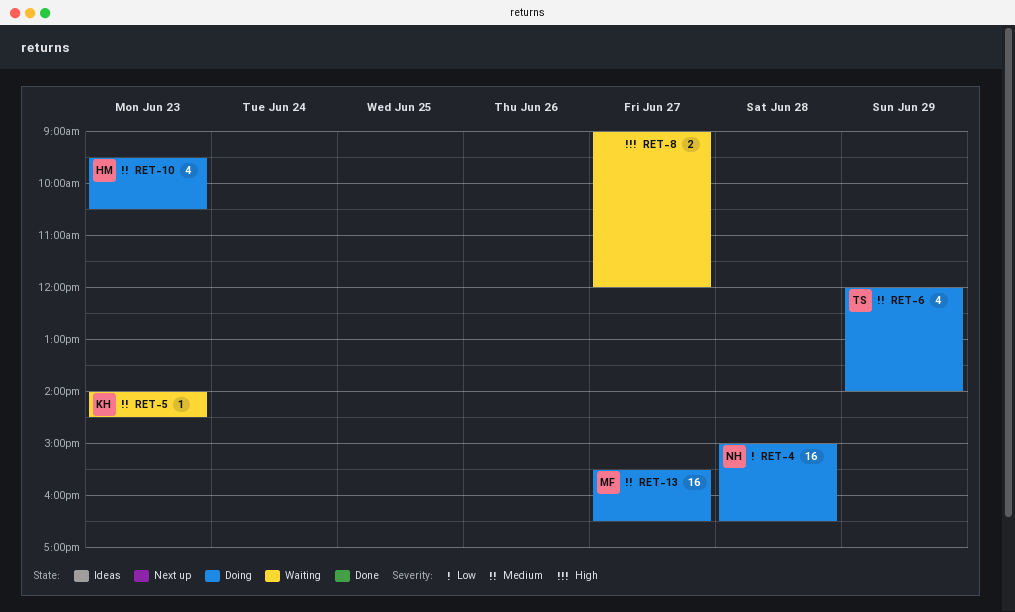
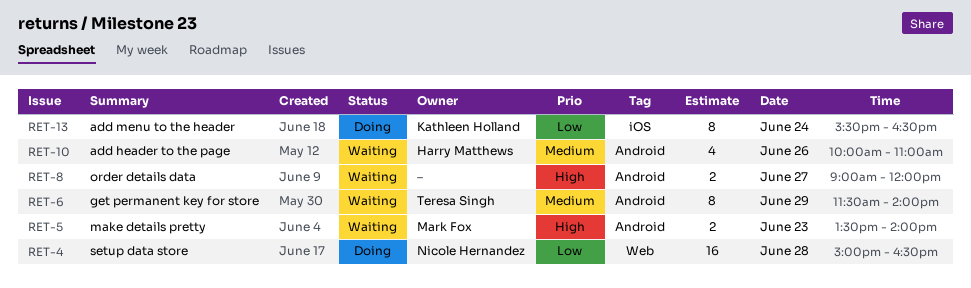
RET-5, owner: Kathleen Holland -> Mark Fox
RET-5, priority: Medium -> High
RET-5, estimate: 1 -> 2
RET-5, begins: 14:00 -> 13:30
RET-5, ends: 14:30 -> 14:00
RET-6, status: Doing -> Waiting
RET-6, estimate: 4 -> 8
RET-6, begins: 12:00 -> 11:30
RET-10, status: Doing -> Waiting
RET-10, day: Jun 23 -> Jun 26
RET-10, begins: 09:30 -> 10:00
RET-10, ends: 10:30 -> 11:00
RET-13, owner: Mark Fox -> Kathleen Holland
RET-13, priority: Medium -> Low
RET-13, estimate: 16 -> 8
RET-13, day: Jun 27 -> Jun 24

